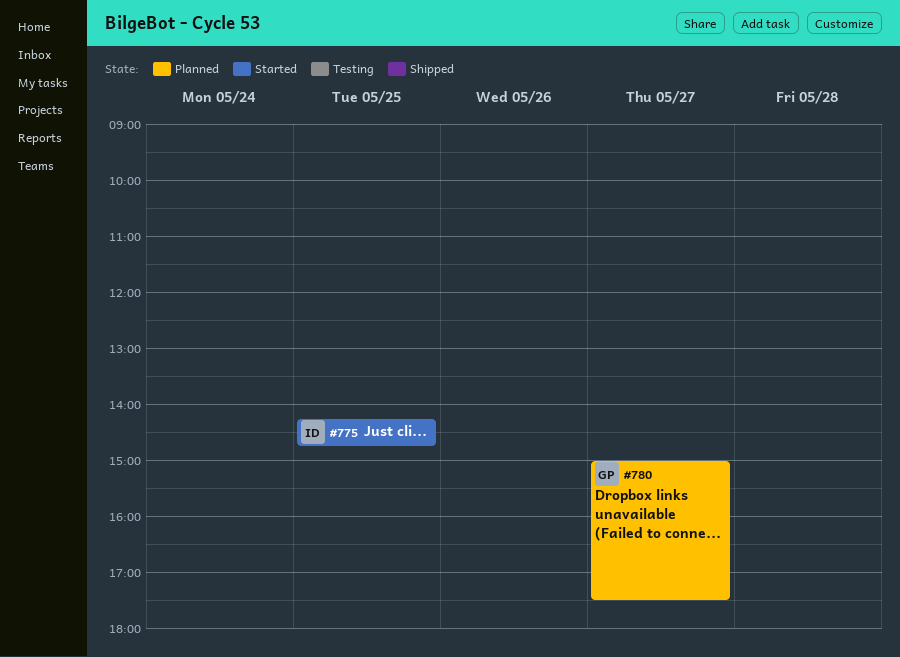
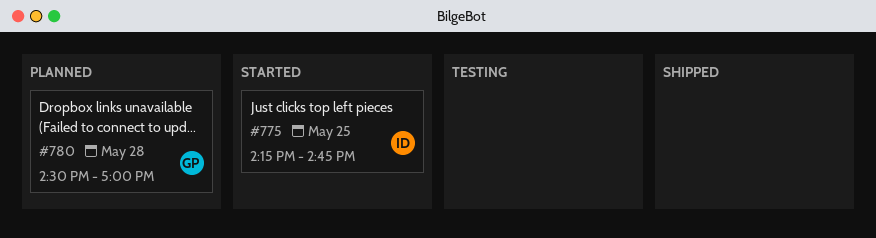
#780, day: May 27 -> May 28
#780, begins: 15:00 -> 14:30
#780, ends: 17:30 -> 17:00

